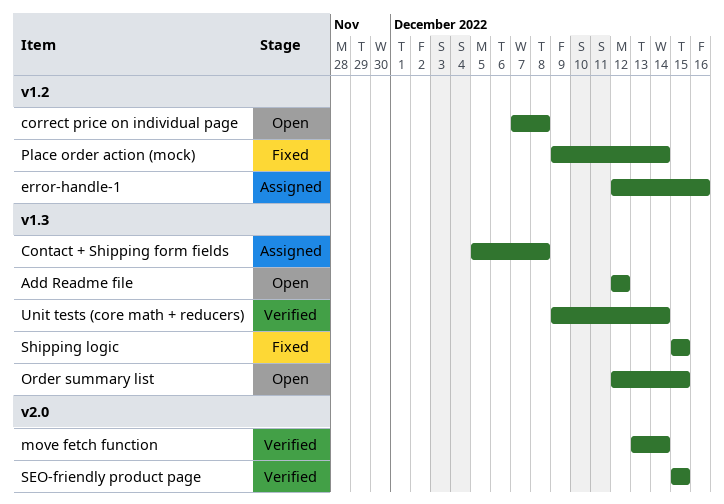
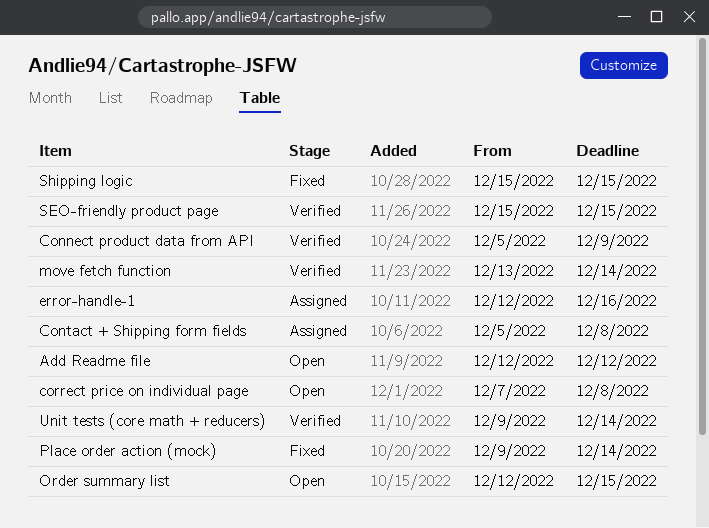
Connect product data from API: none -> present

